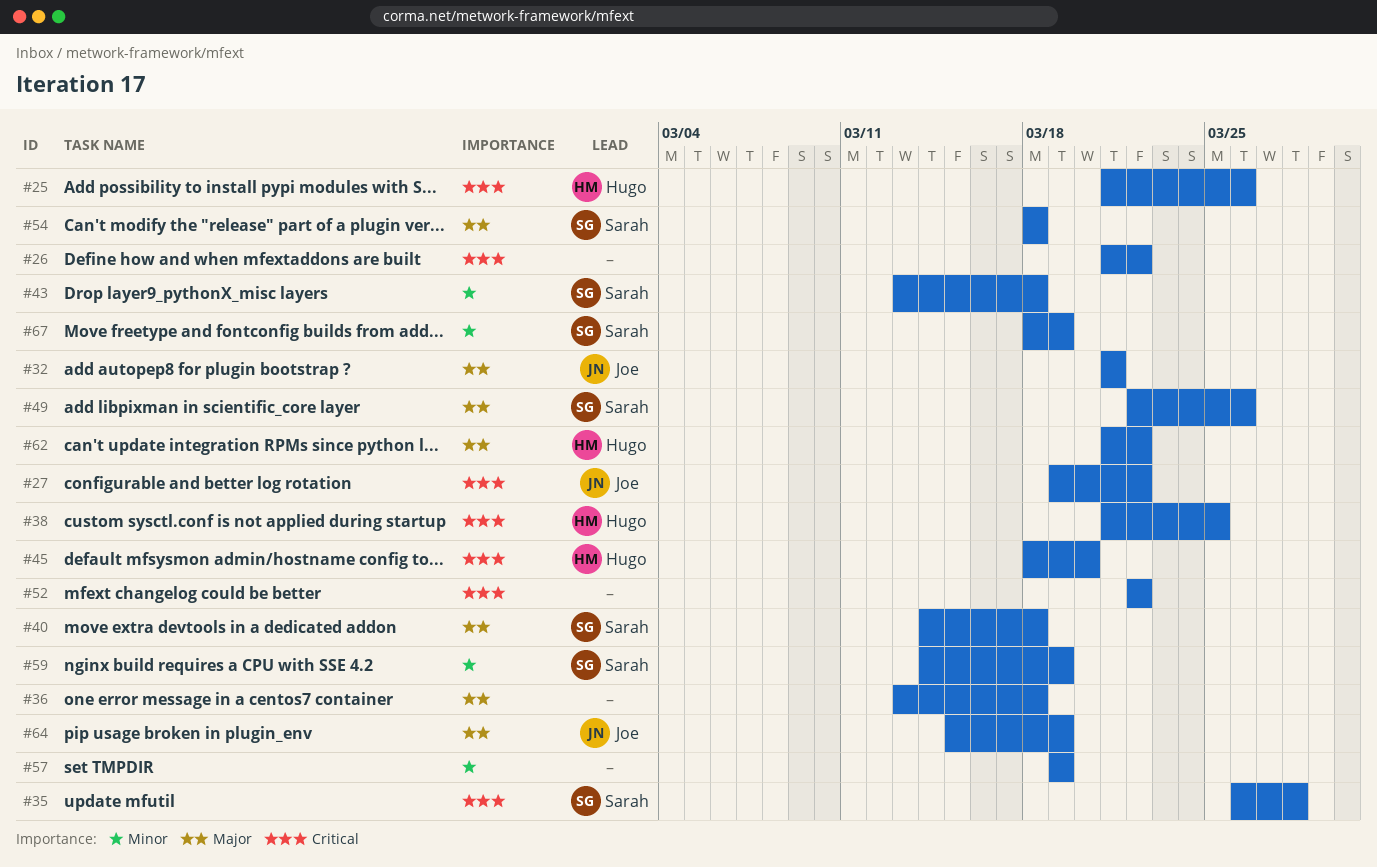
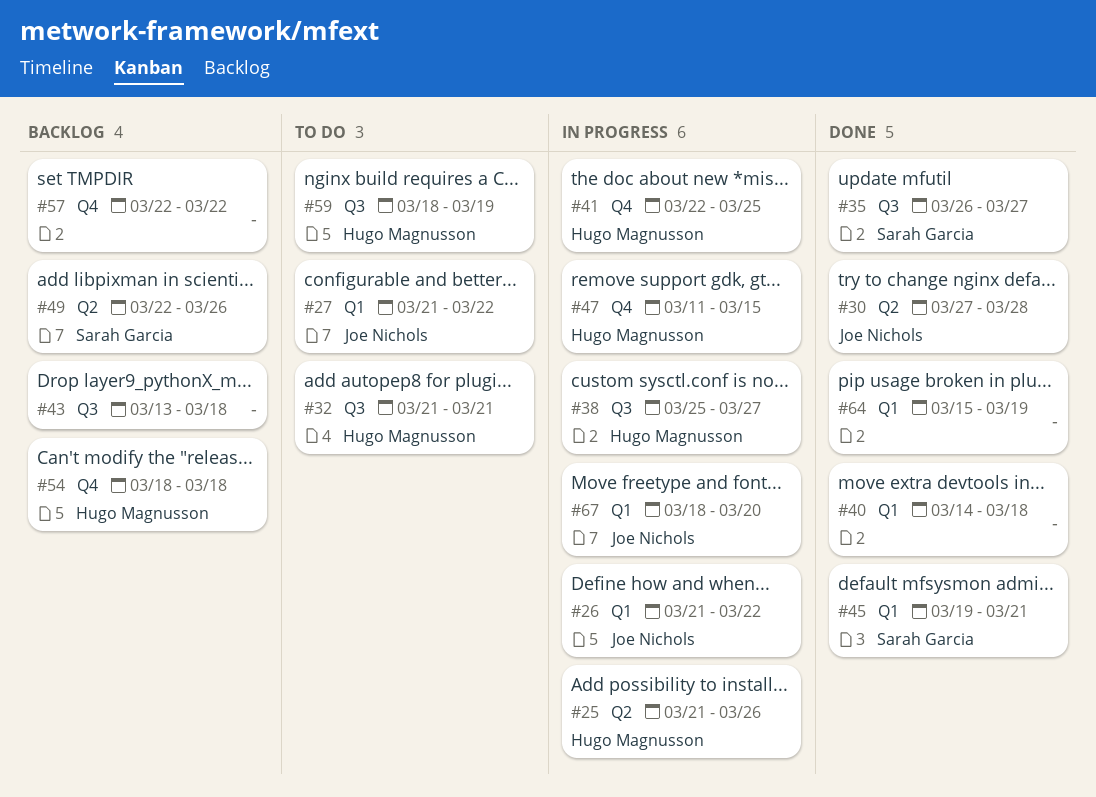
#26, owner: none -> Joe Nichols
#27, start: Mar 19 -> Mar 21
#30: none -> present
#32, owner: Joe Nichols -> Hugo Magnusson
#35, due: Mar 28 -> Mar 27
#36: present -> none
#38, start: Mar 21 -> Mar 25
#38, due: Mar 25 -> Mar 27
#40, owner: Sarah Garcia -> none
#41: none -> present
#43, owner: Sarah Garcia -> none
#45, owner: Hugo Magnusson -> Sarah Garcia
#45, start: Mar 18 -> Mar 19
#45, due: Mar 20 -> Mar 21
#47: none -> present
#52: present -> none
#54, owner: Sarah Garcia -> Hugo Magnusson
#57, start: Mar 19 -> Mar 22
#57, due: Mar 19 -> Mar 22
#59, owner: Sarah Garcia -> Hugo Magnusson
#59, start: Mar 14 -> Mar 18
#62: present -> none
#64, owner: Joe Nichols -> none
#67, owner: Sarah Garcia -> Joe Nichols
#67, due: Mar 19 -> Mar 20

